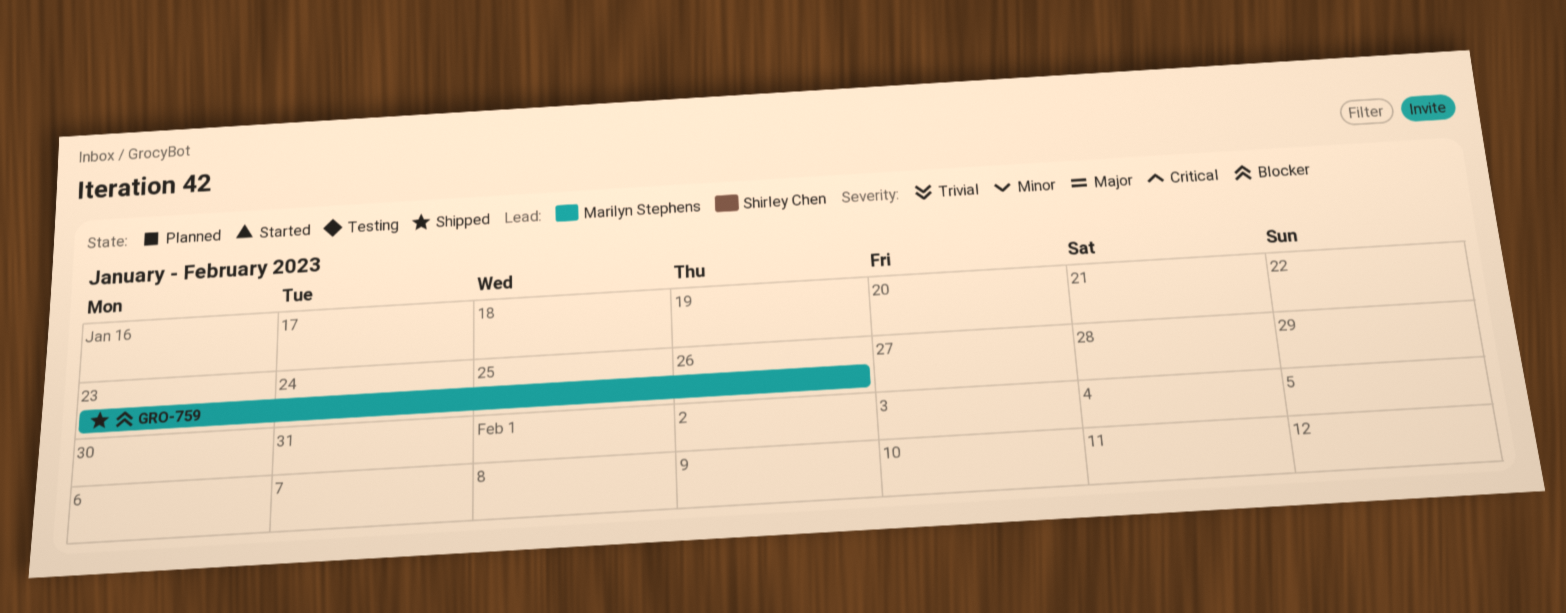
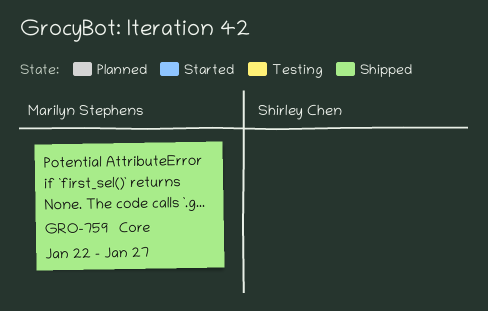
GRO-759, start: Jan 23 -> Jan 22
GRO-759, due: Jan 26 -> Jan 27

